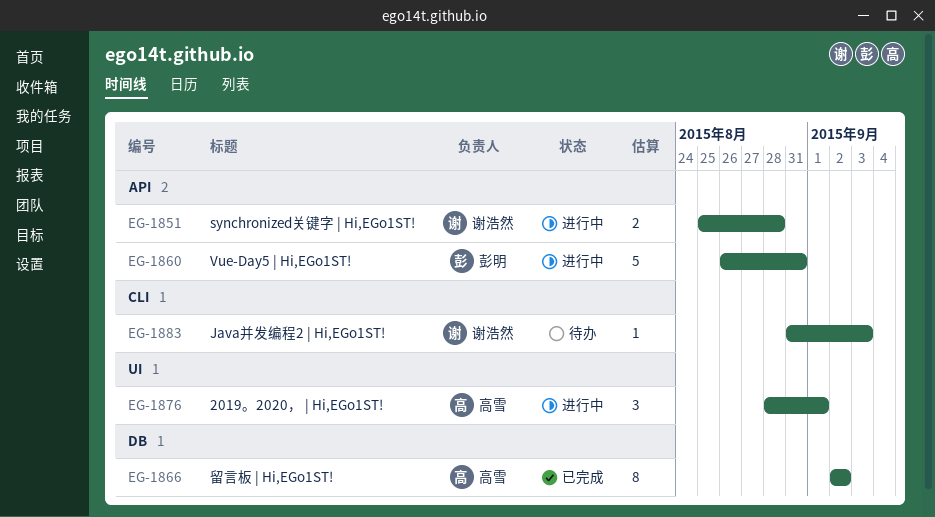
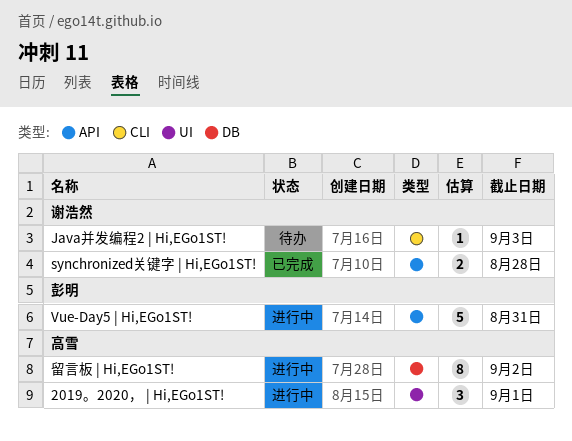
synchronized关键字 | Hi,EGo1ST!, status: 进行中 -> 已完成
留言板 | Hi,EGo1ST!, status: 已完成 -> 进行中

